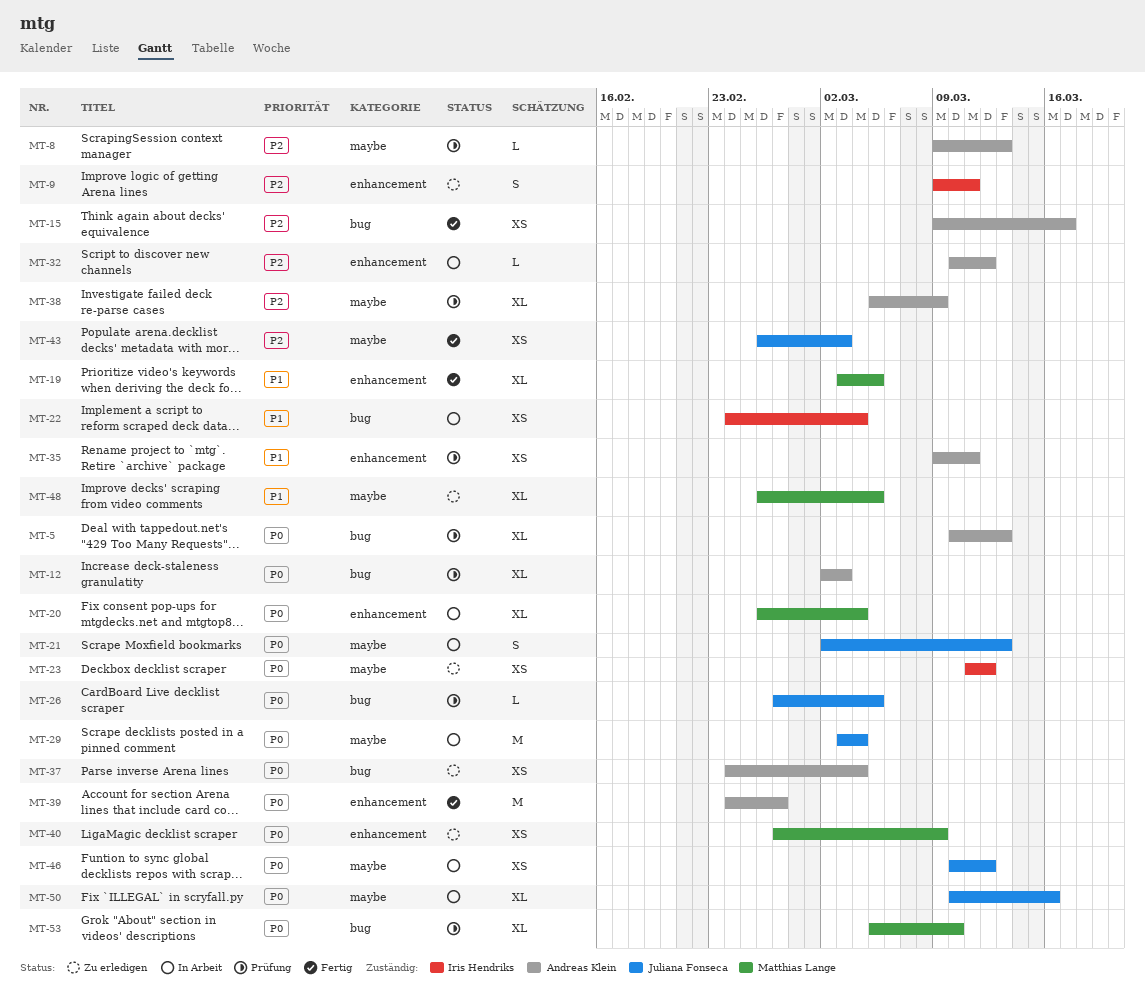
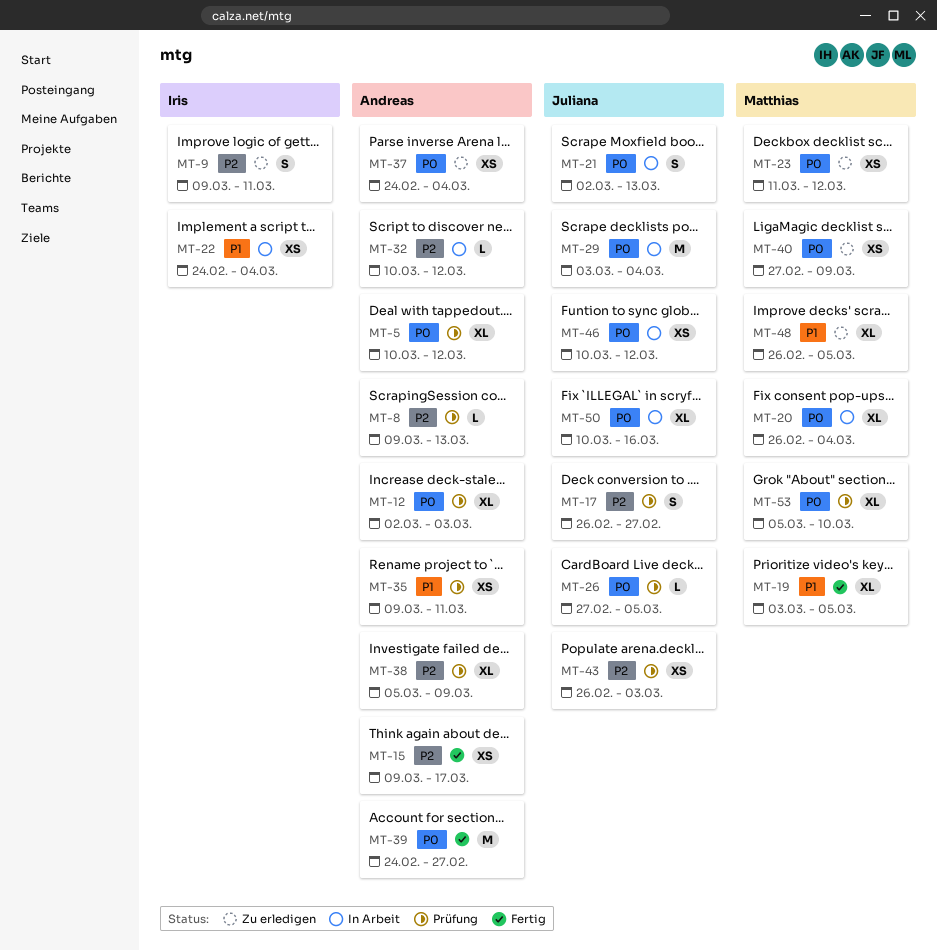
MT-5, due: Mar 13 -> Mar 12
MT-17: none -> present
MT-23, owner: Iris Hendriks -> Matthias Lange
MT-43, status: Fertig -> Prüfung

